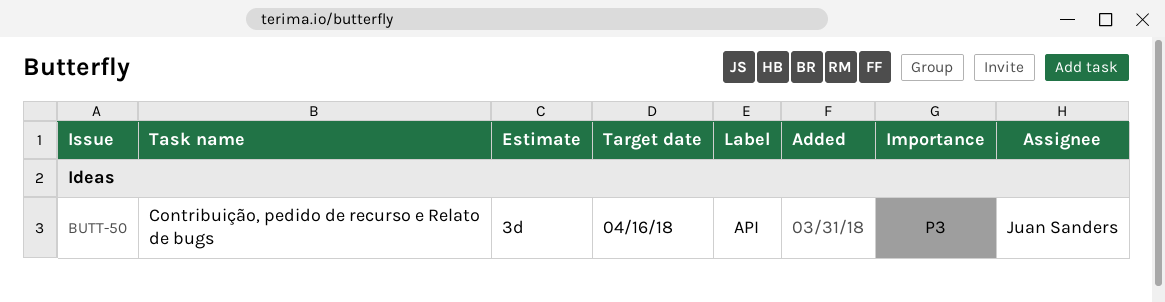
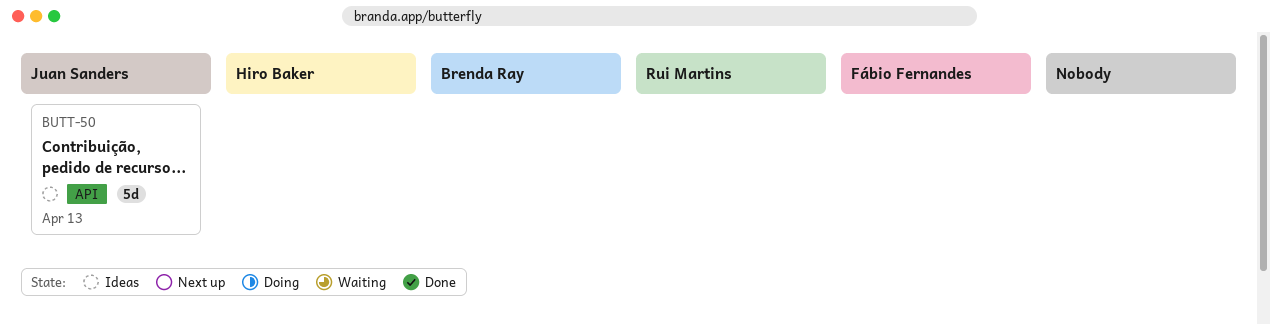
BUTT-50, estimate: 3d -> 5d
BUTT-50, due: Apr 16 -> Apr 13

